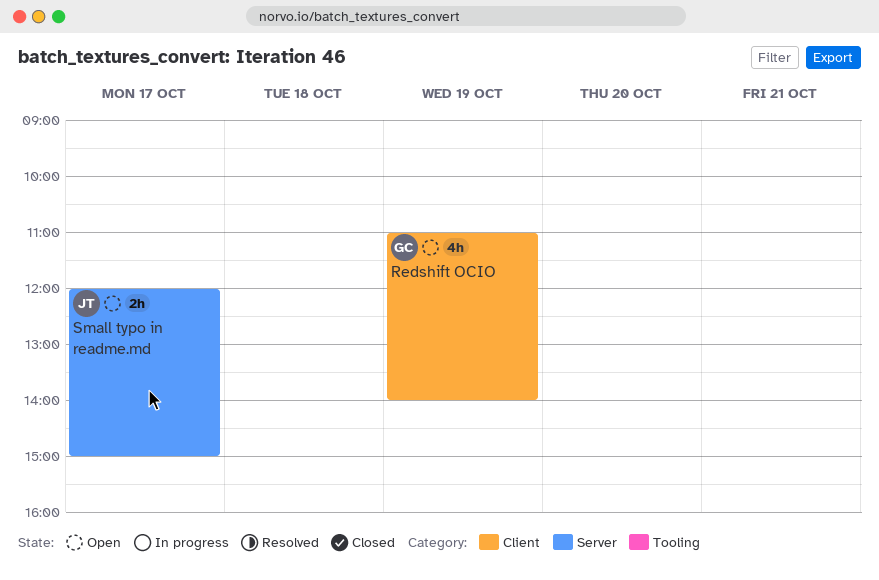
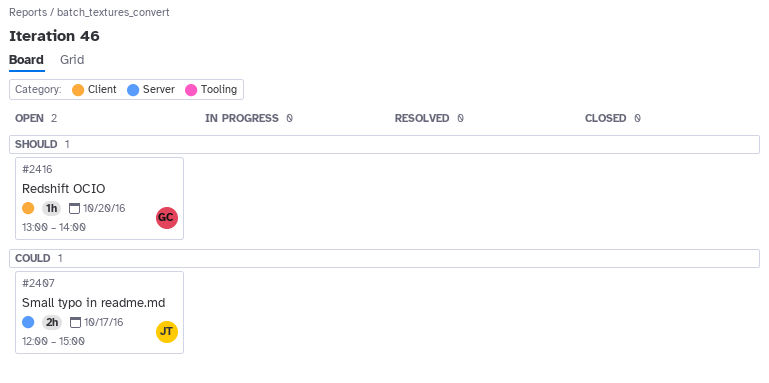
Redshift OCIO, estimate: 4h -> 1h
Redshift OCIO, day: Oct 19 -> Oct 20
Redshift OCIO, begins: 11:00 -> 13:00

